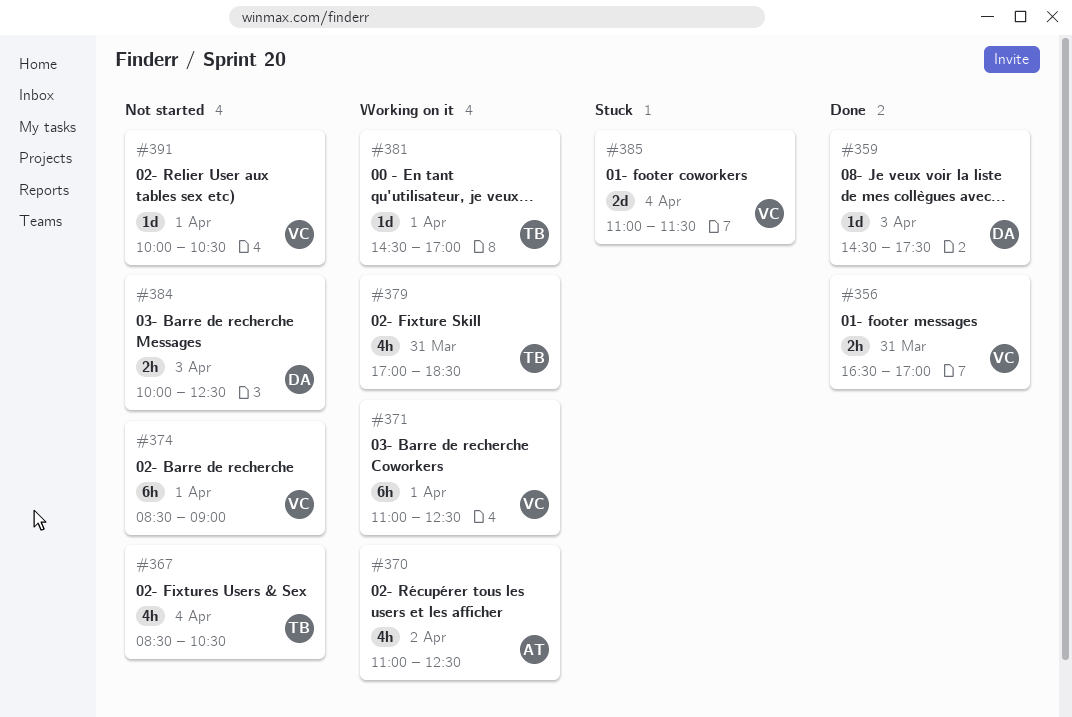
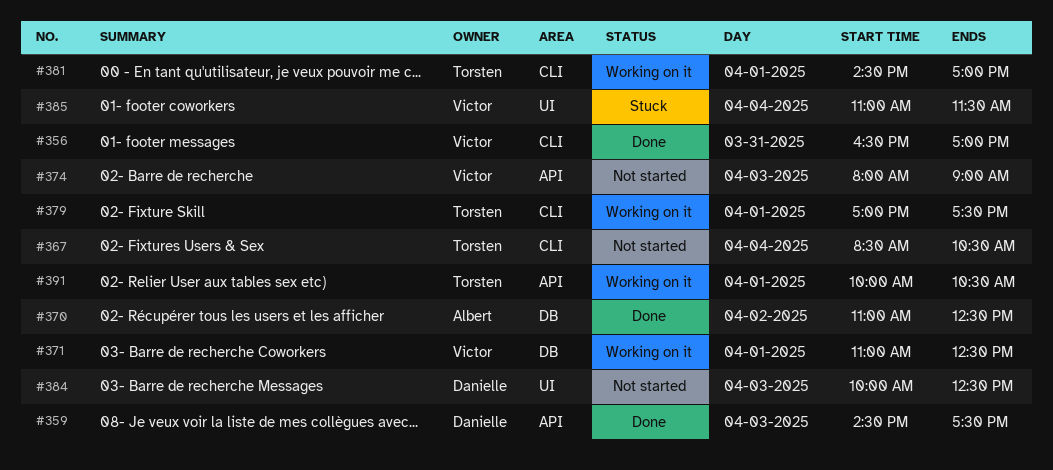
#370, status: Working on it -> Done
#374, day: Apr 1 -> Apr 3
#374, begins: 08:30 -> 08:00
#379, day: Mar 31 -> Apr 1
#379, ends: 18:30 -> 17:30
#391, status: Not started -> Working on it
#391, owner: Victor -> Torsten

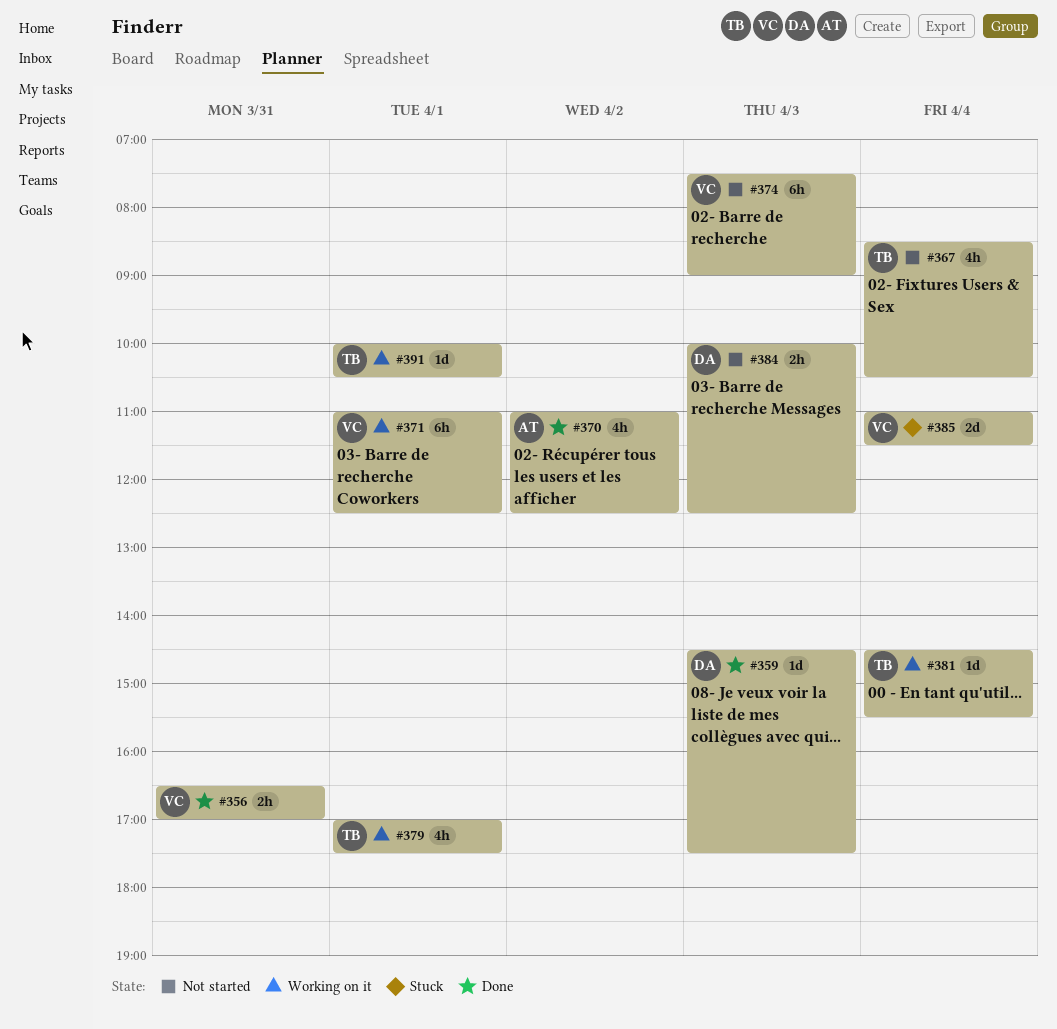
#374, begins: 08:00 -> 07:30
#381, day: Apr 1 -> Apr 4
#381, ends: 17:00 -> 15:30

